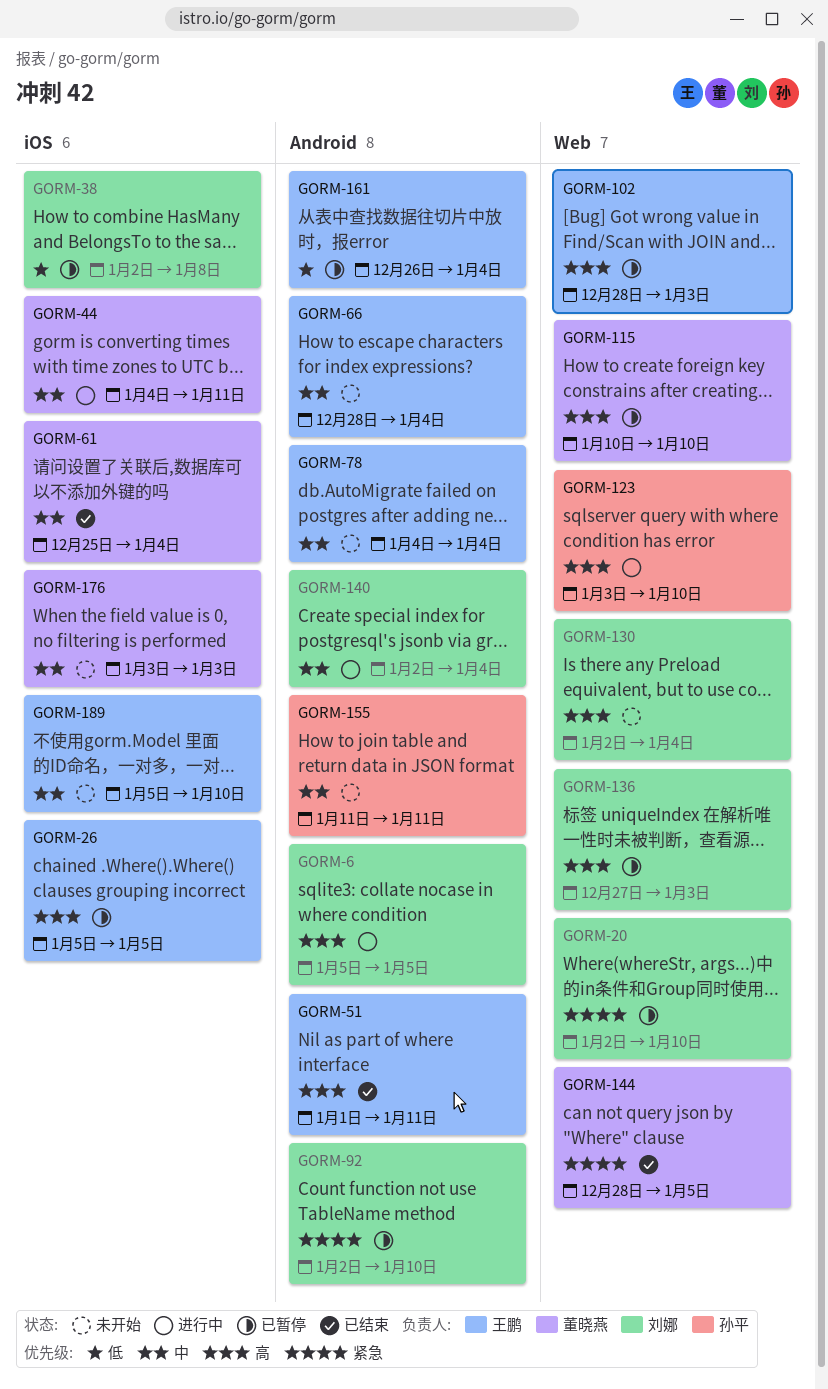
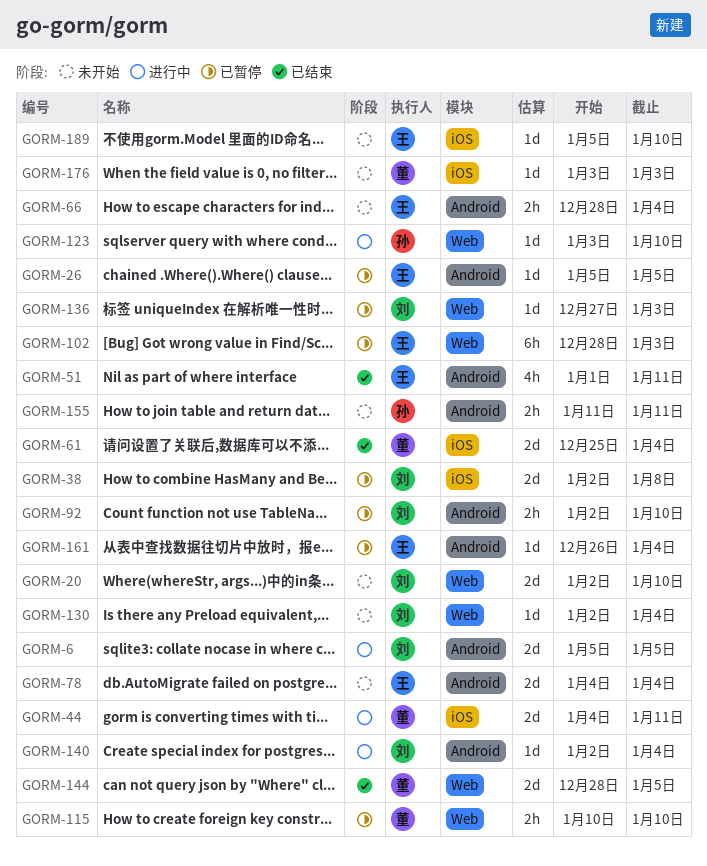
GORM-20, status: 已暂停 -> 未开始
GORM-26, label: iOS -> Android

